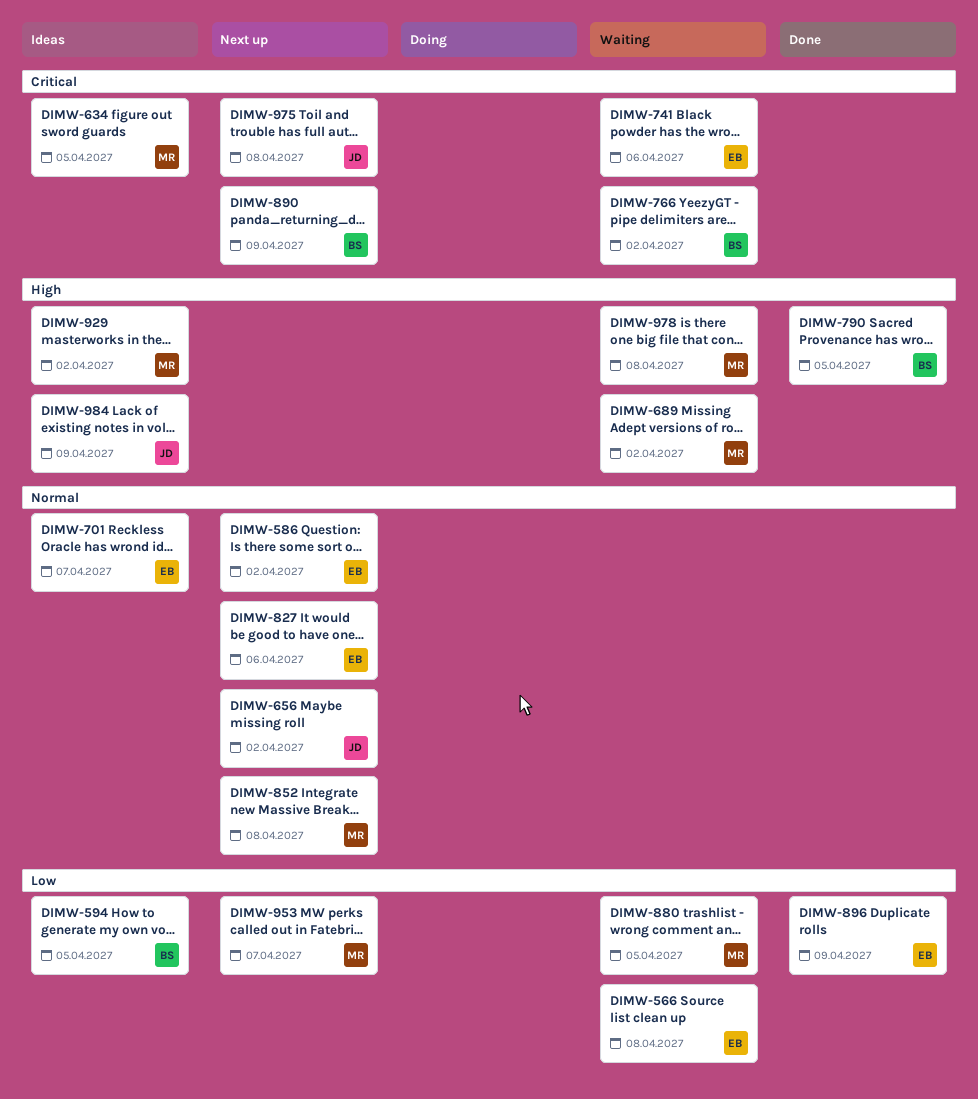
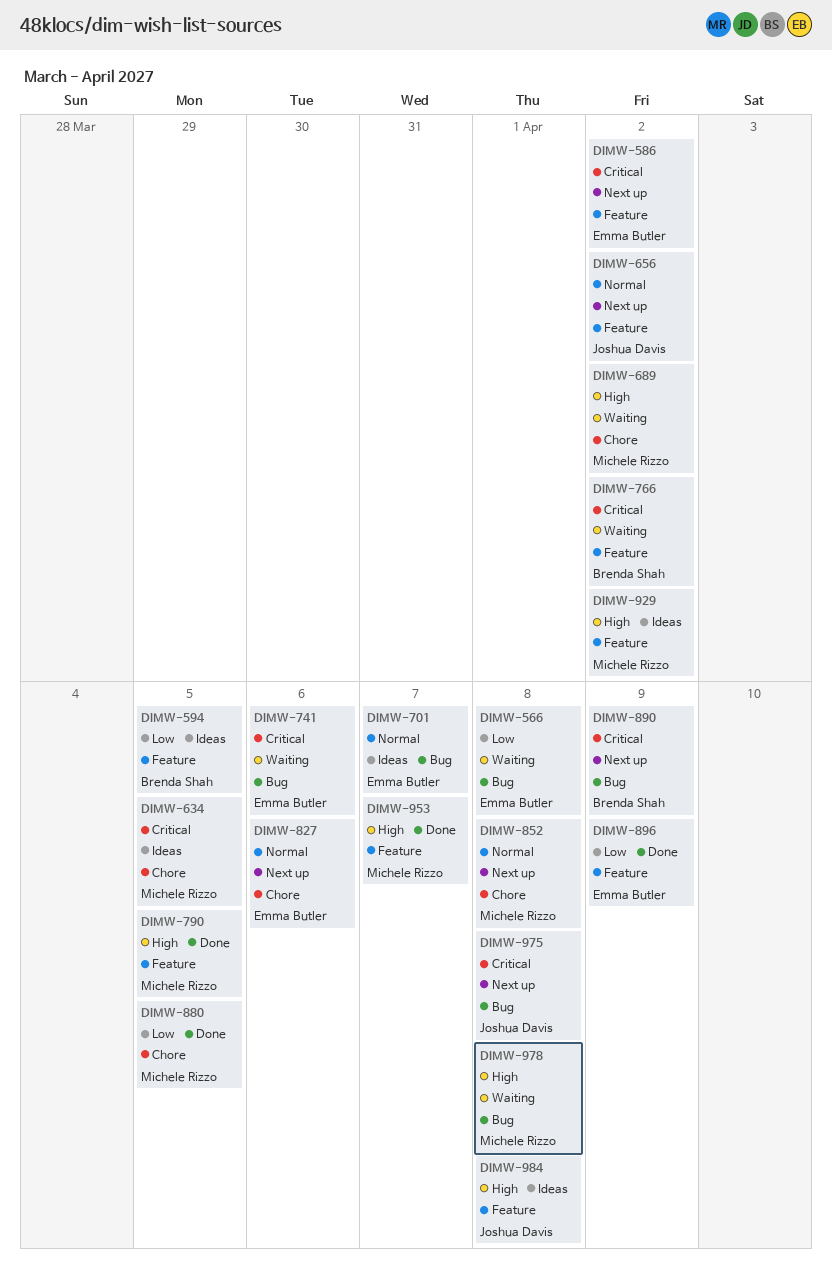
DIMW-586, priority: Normal -> Critical
DIMW-790, owner: Brenda Shah -> Michele Rizzo
DIMW-880, status: Waiting -> Done
DIMW-953, status: Next up -> Done
DIMW-953, priority: Low -> High
DIMW-984, due: Apr 9 -> Apr 8

